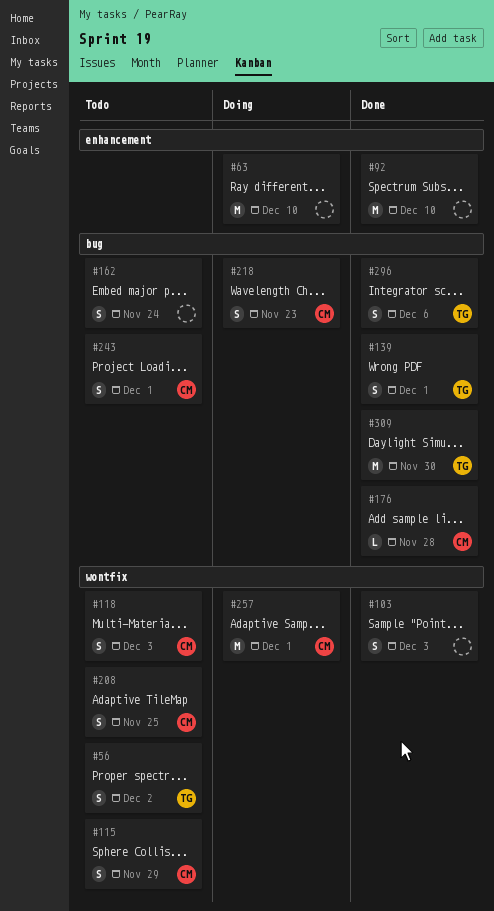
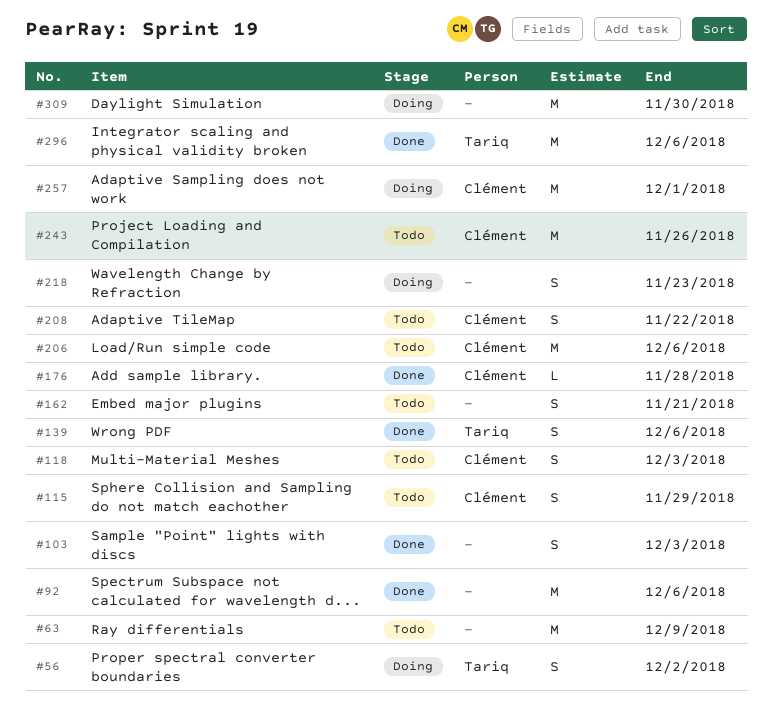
#56, status: Todo -> Doing
#63, status: Doing -> Todo
#63, due: Dec 10 -> Dec 9
#92, due: Dec 10 -> Dec 6
#139, due: Dec 1 -> Dec 6
#162, due: Nov 24 -> Nov 21
#206: none -> present
#208, due: Nov 25 -> Nov 22
#218, owner: Clément -> none
#243, estimate: S -> M
#243, due: Dec 1 -> Nov 26
#296, estimate: S -> M
#309, status: Done -> Doing
#309, owner: Tariq -> none

